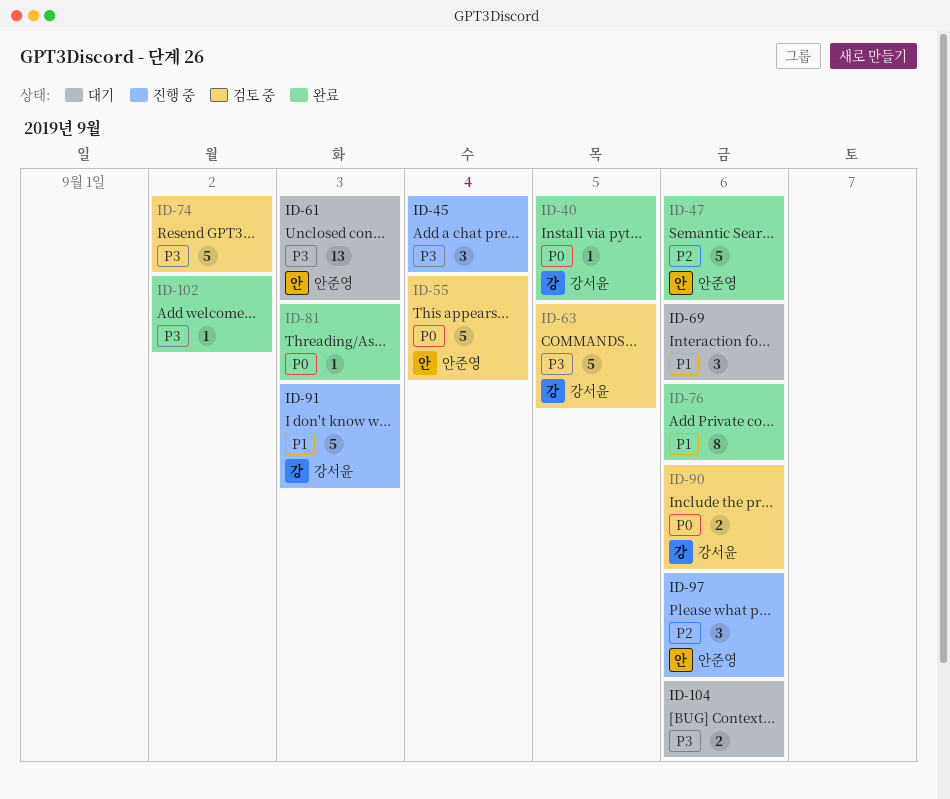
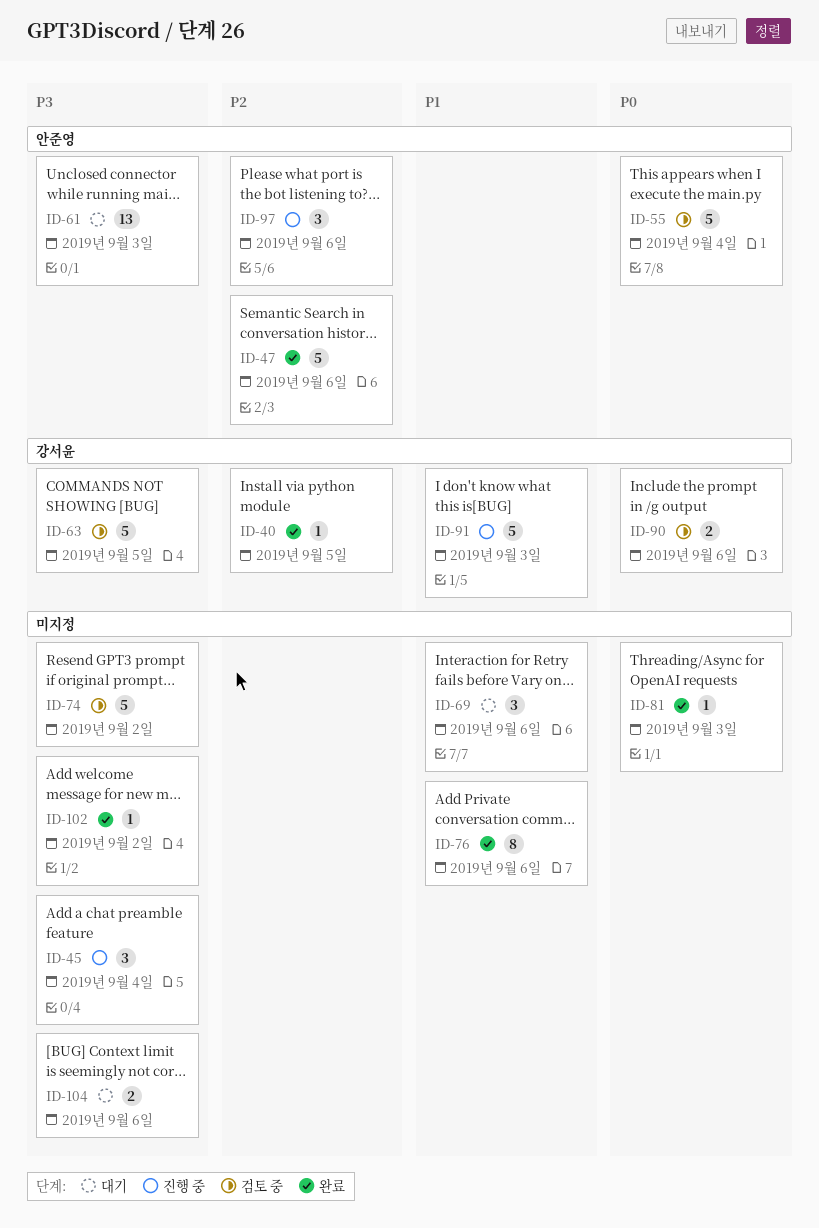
ID-40, priority: P0 -> P2

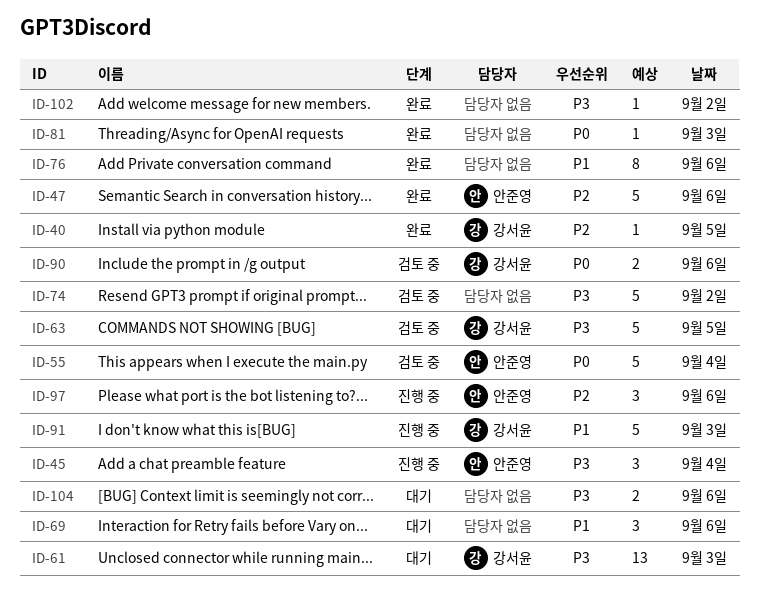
ID-45, owner: none -> 안준영
ID-61, owner: 안준영 -> 강서윤

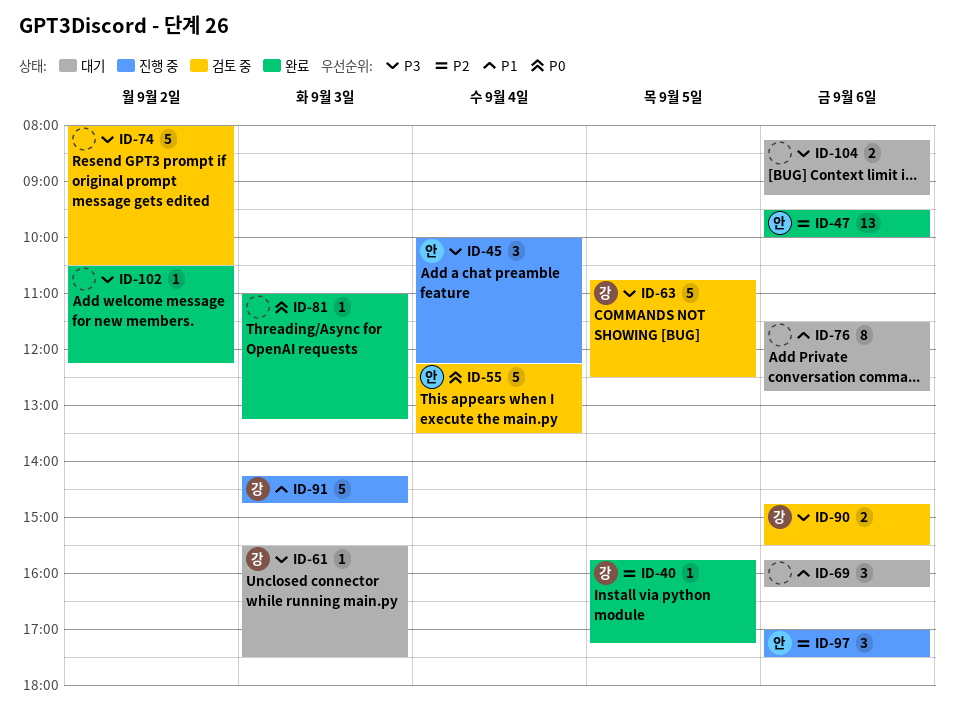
ID-47, estimate: 5 -> 13
ID-61, estimate: 13 -> 1
ID-76, status: 완료 -> 대기
ID-90, priority: P0 -> P3

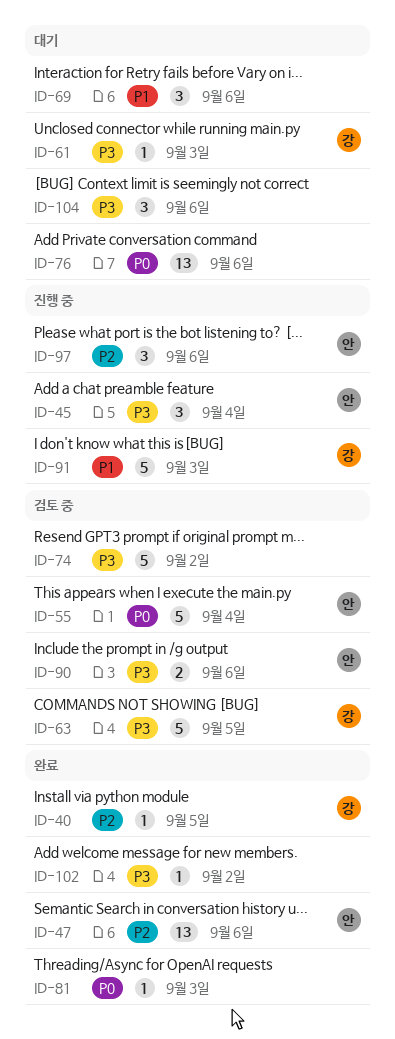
ID-76, priority: P1 -> P0
ID-76, estimate: 8 -> 13
ID-90, owner: 강 -> 안
ID-104, estimate: 2 -> 3

